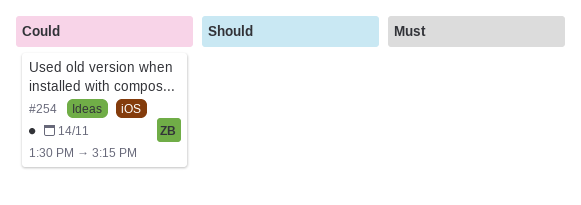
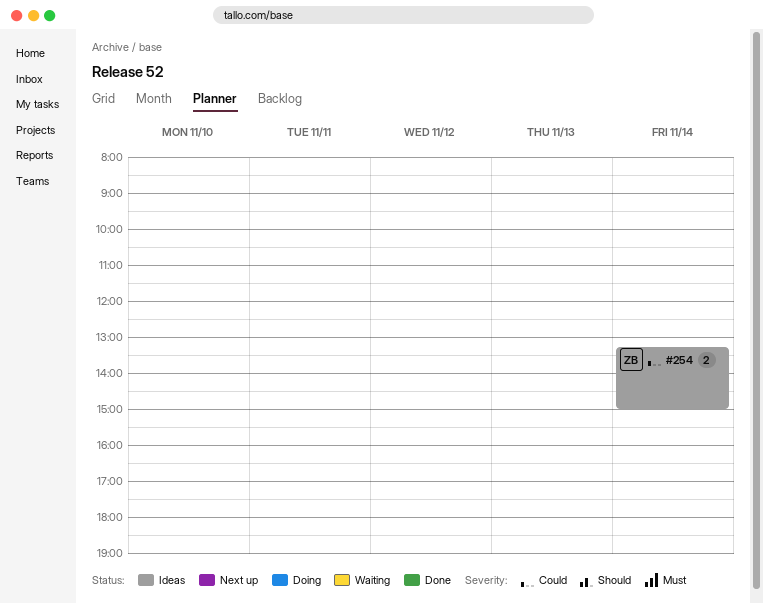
#254, estimate: 1 -> 2
#254, begins: 13:30 -> 13:15
#254, ends: 15:15 -> 15:00

